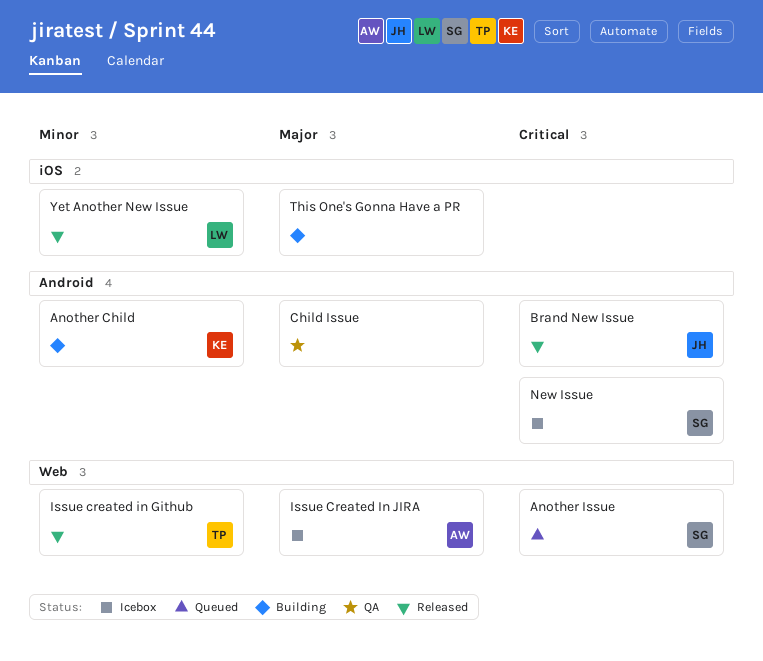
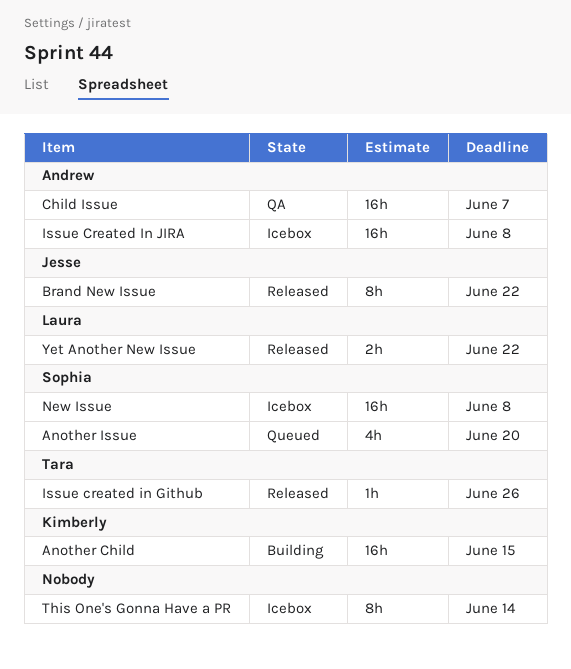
Child Issue, owner: none -> Andrew
This One's Gonna Have a PR, status: Building -> Icebox

